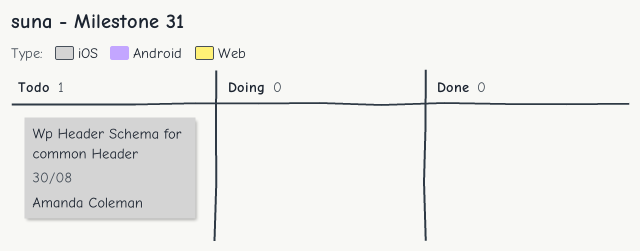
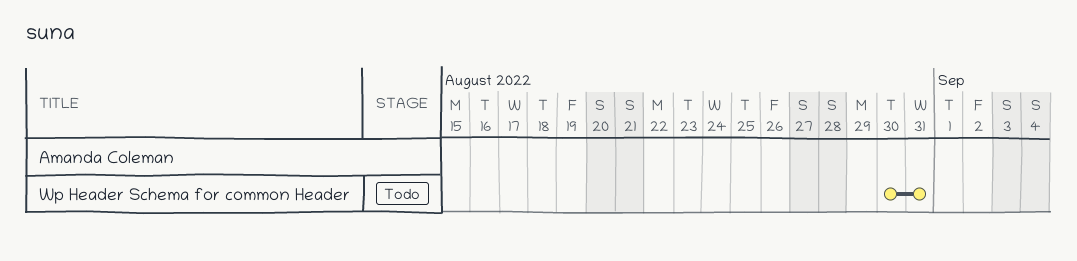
Wp Header Schema for common Header, due: Aug 30 -> Aug 31

